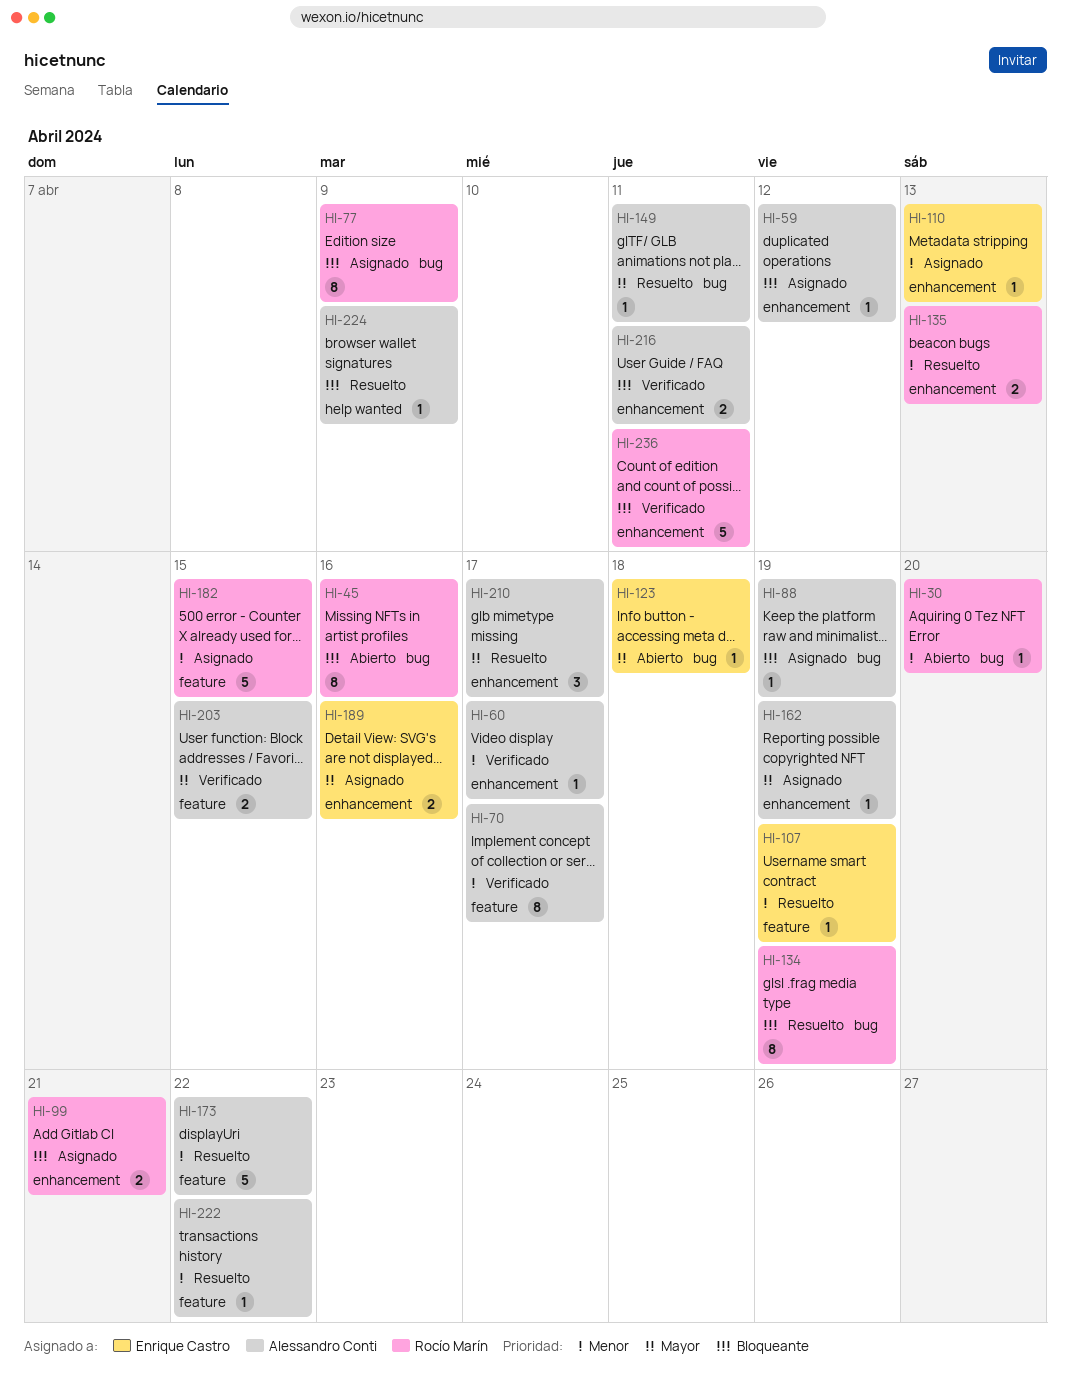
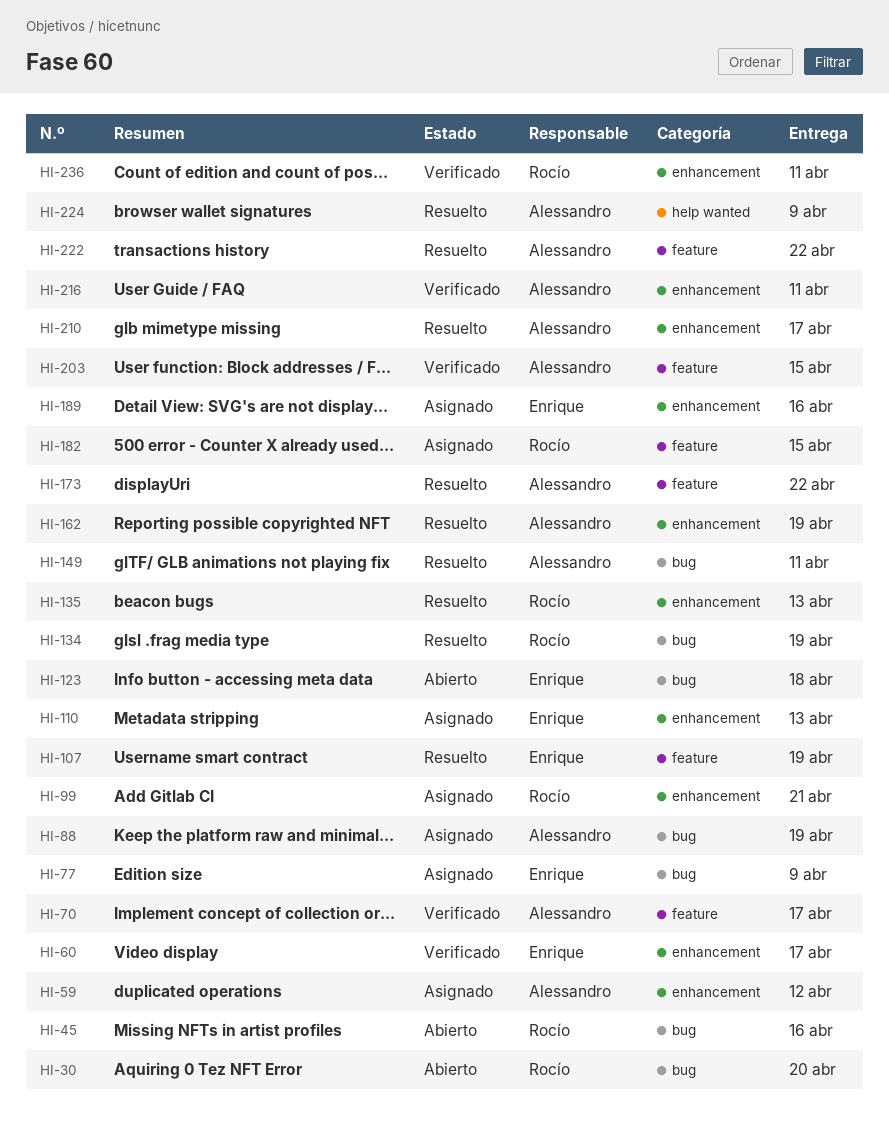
HI-60, owner: Alessandro Conti -> Enrique Castro
HI-77, owner: Rocío Marín -> Enrique Castro
HI-162, status: Asignado -> Resuelto

